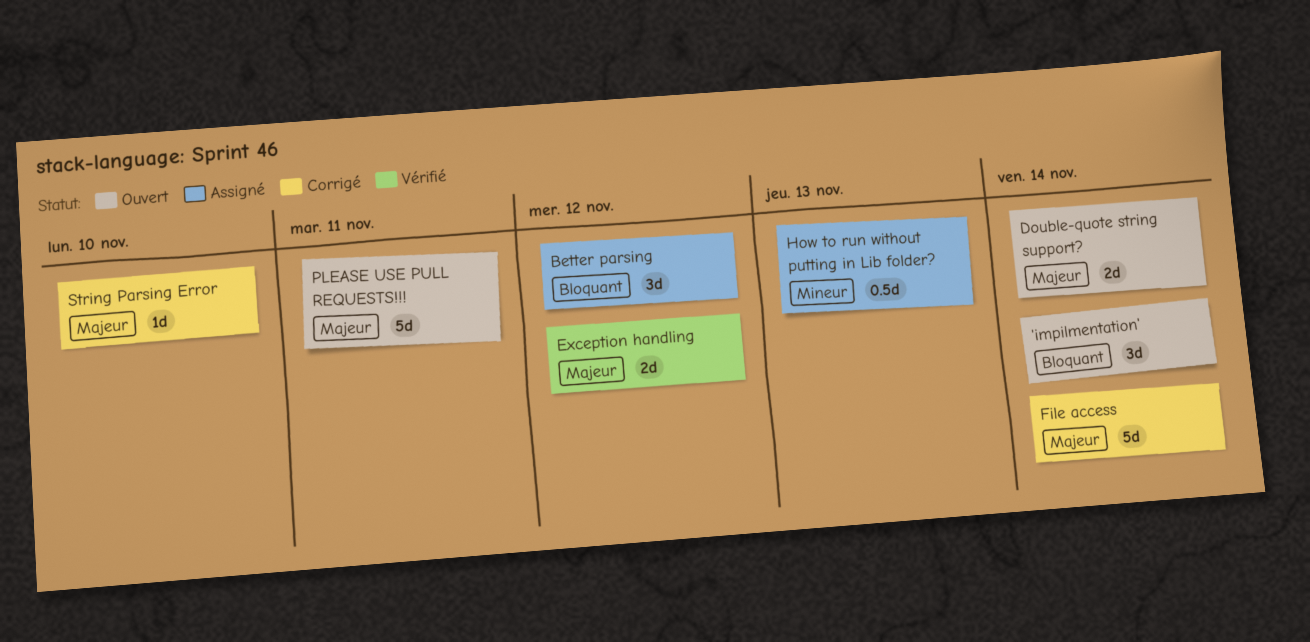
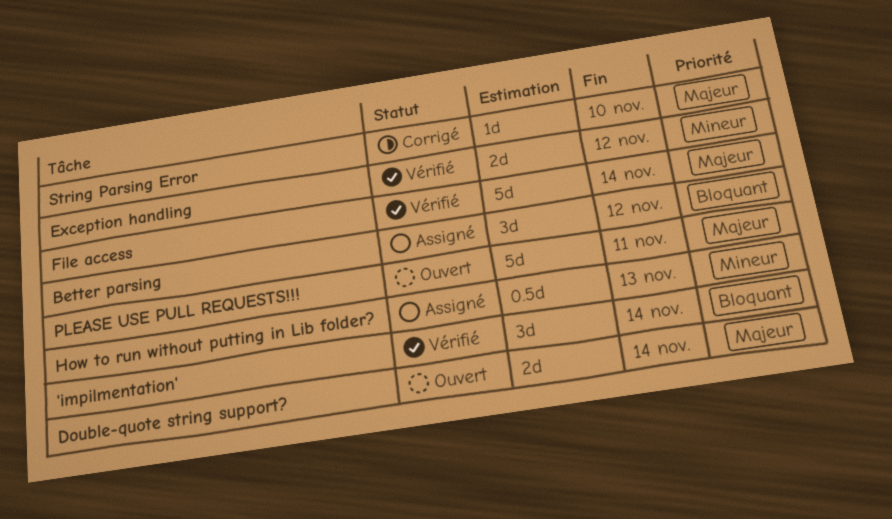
'impilmentation', status: Ouvert -> Vérifié
Exception handling, priority: Majeur -> Mineur
File access, status: Corrigé -> Vérifié

